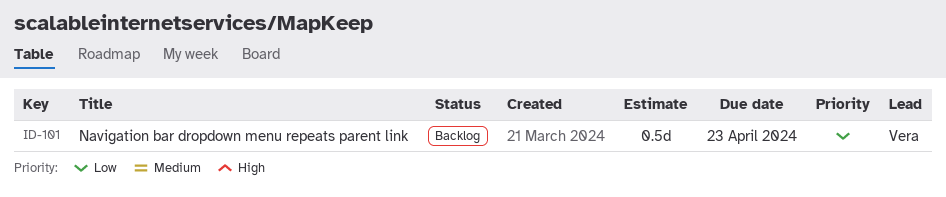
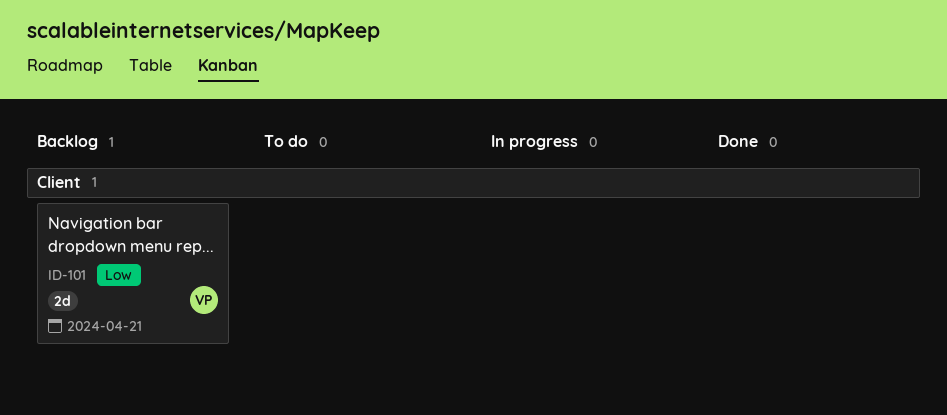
ID-101, estimate: 0.5d -> 2d
ID-101, due: Apr 23 -> Apr 21

